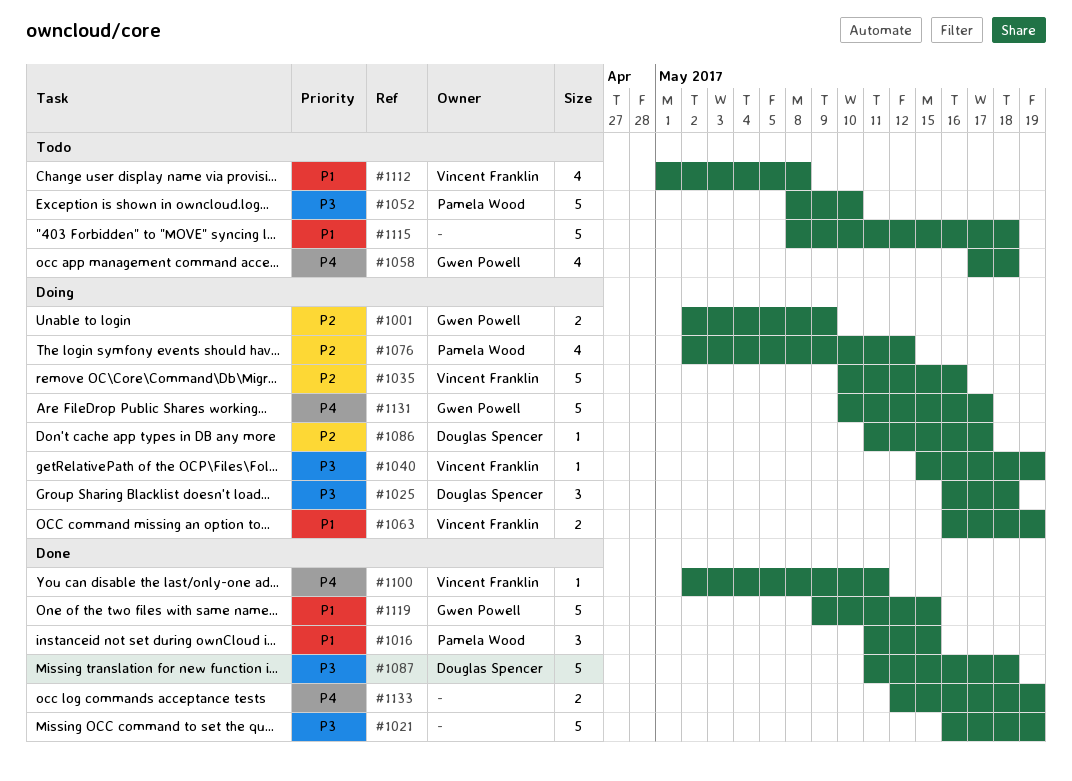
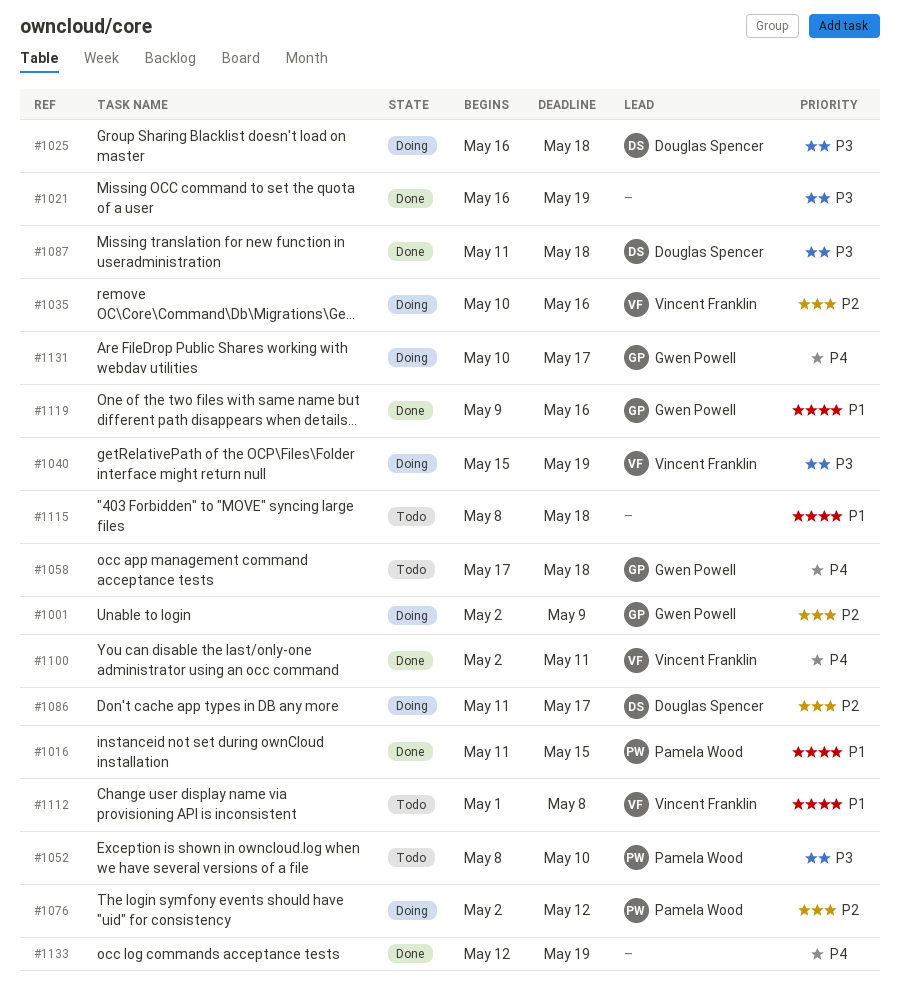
#1063: present -> none
#1119, due: May 15 -> May 16

